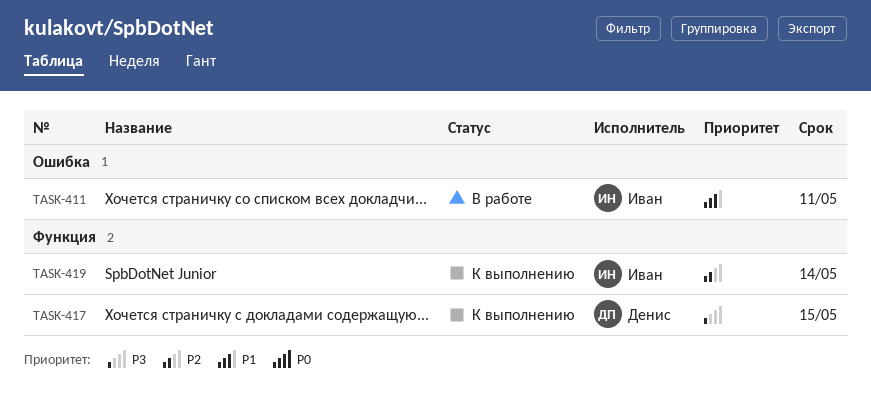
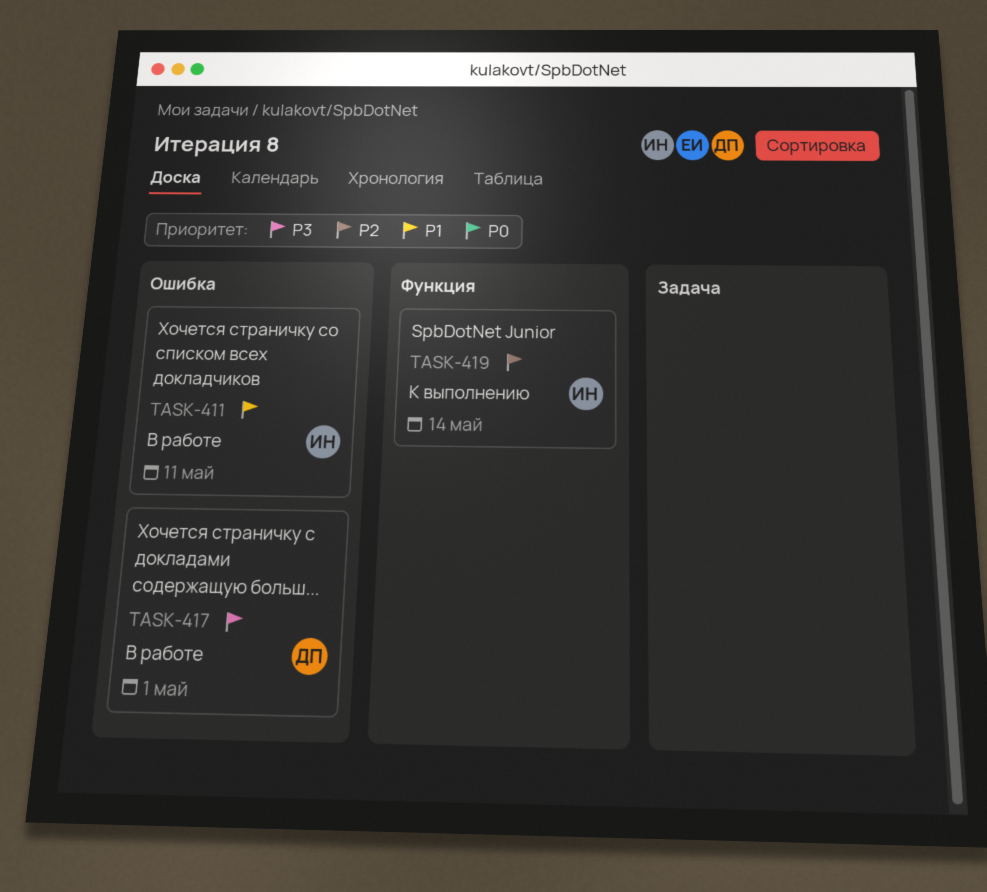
TASK-417, status: К выполнению -> В работе
TASK-417, label: Функция -> Ошибка
TASK-417, due: May 15 -> May 1

